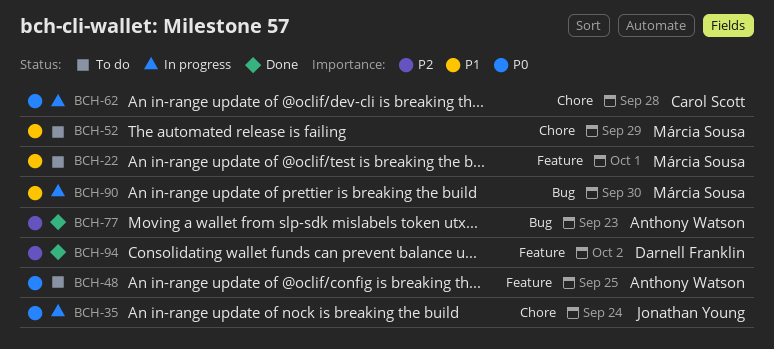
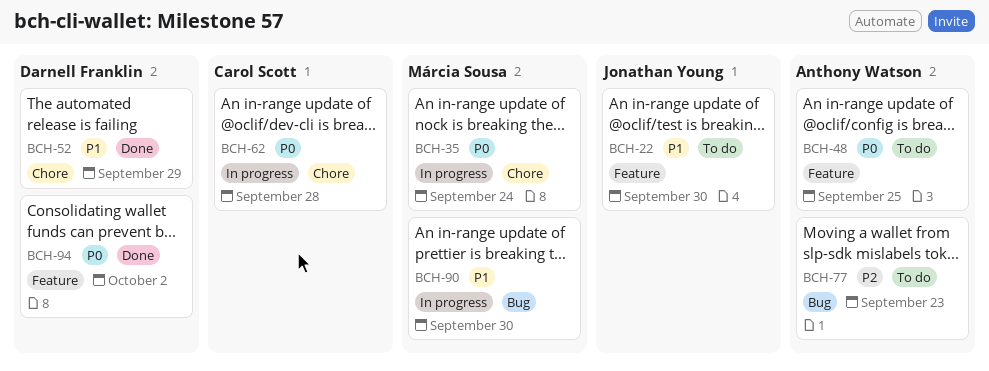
BCH-22, owner: Márcia Sousa -> Jonathan Young
BCH-22, due: Oct 1 -> Sep 30
BCH-35, owner: Jonathan Young -> Márcia Sousa
BCH-52, status: To do -> Done
BCH-52, owner: Márcia Sousa -> Darnell Franklin
BCH-77, status: Done -> To do
BCH-94, priority: P2 -> P0

